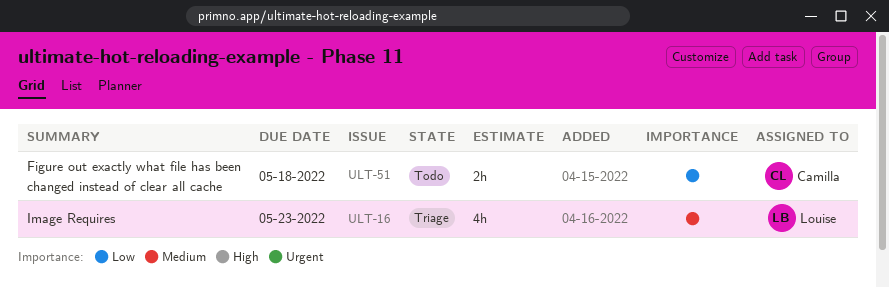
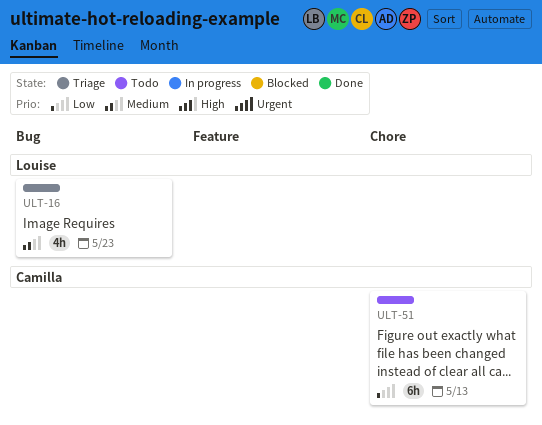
ULT-51, estimate: 2h -> 6h
ULT-51, due: May 18 -> May 13

